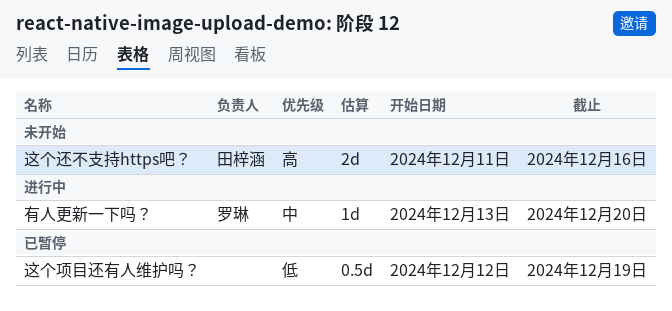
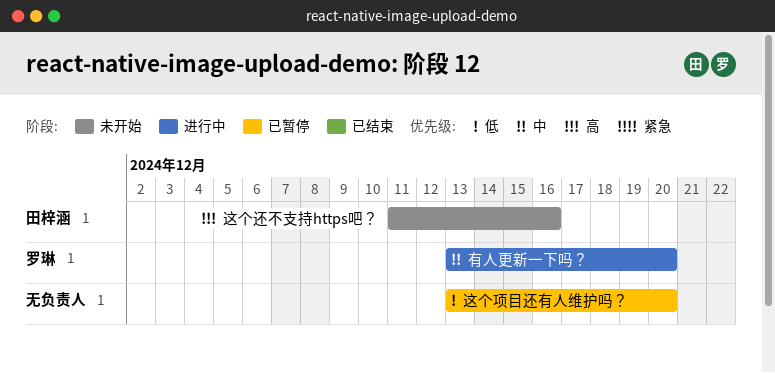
这个项目还有人维护吗？, start: Dec 12 -> Dec 13
这个项目还有人维护吗？, due: Dec 19 -> Dec 20

